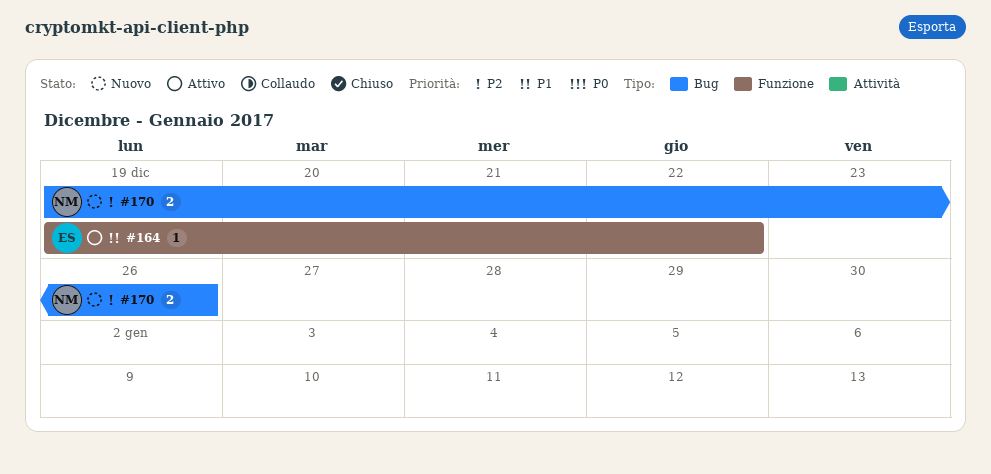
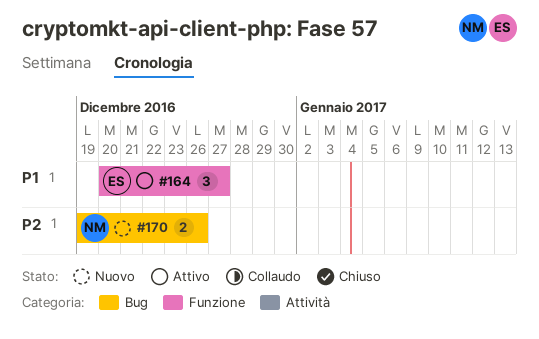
#164, estimate: 1 -> 3
#164, start: Dec 19 -> Dec 20
#164, due: Dec 22 -> Dec 27

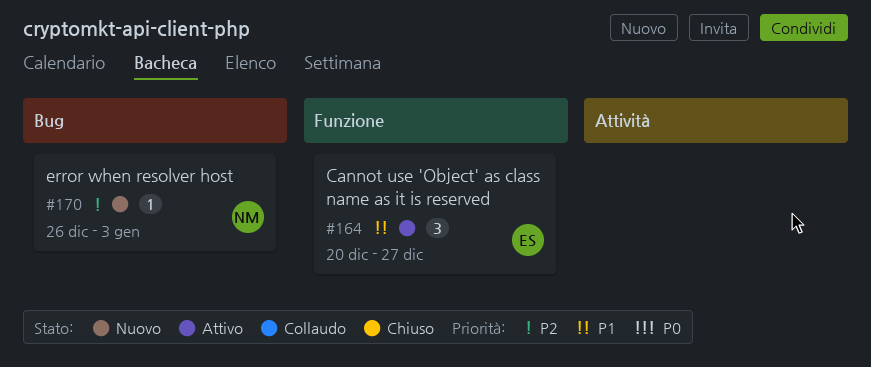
#170, estimate: 2 -> 1
#170, start: Dec 19 -> Dec 26
#170, due: Dec 26 -> Jan 3

